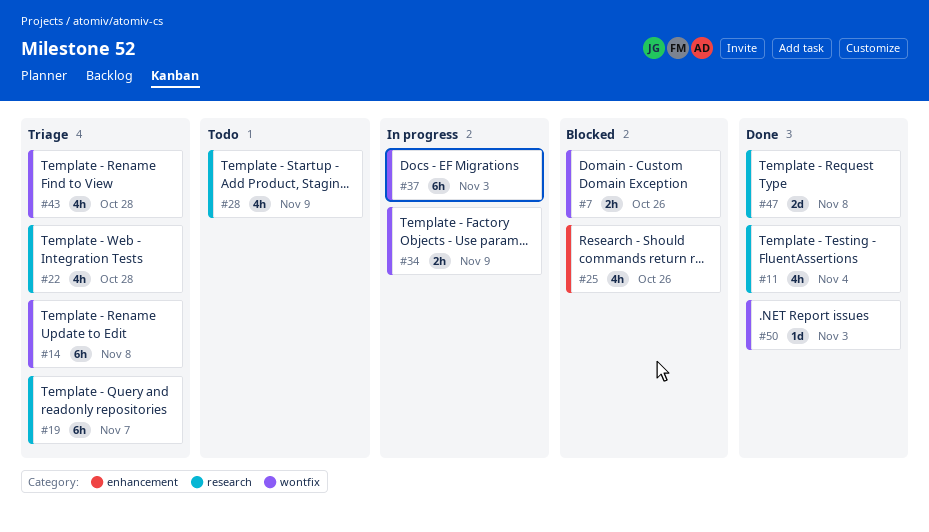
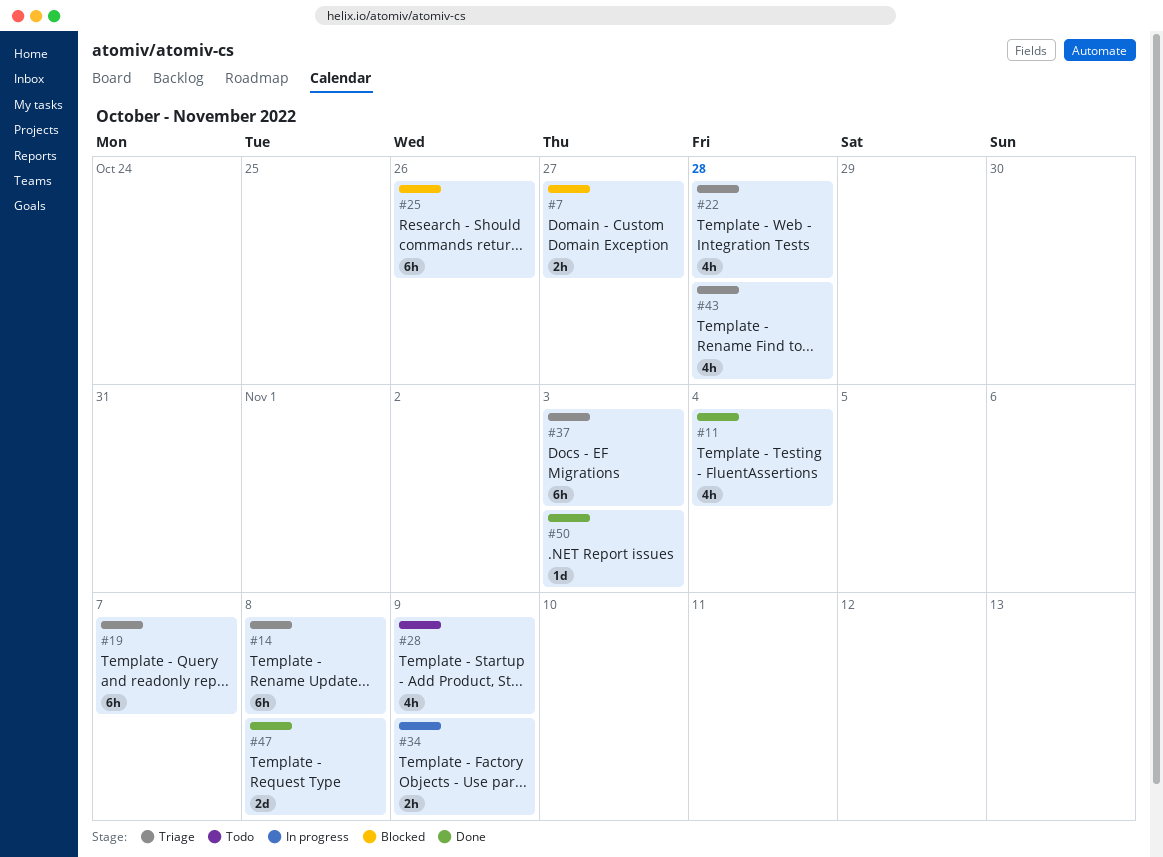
#7, due: Oct 26 -> Oct 27
#25, estimate: 4h -> 6h
#37, status: In progress -> Triage

